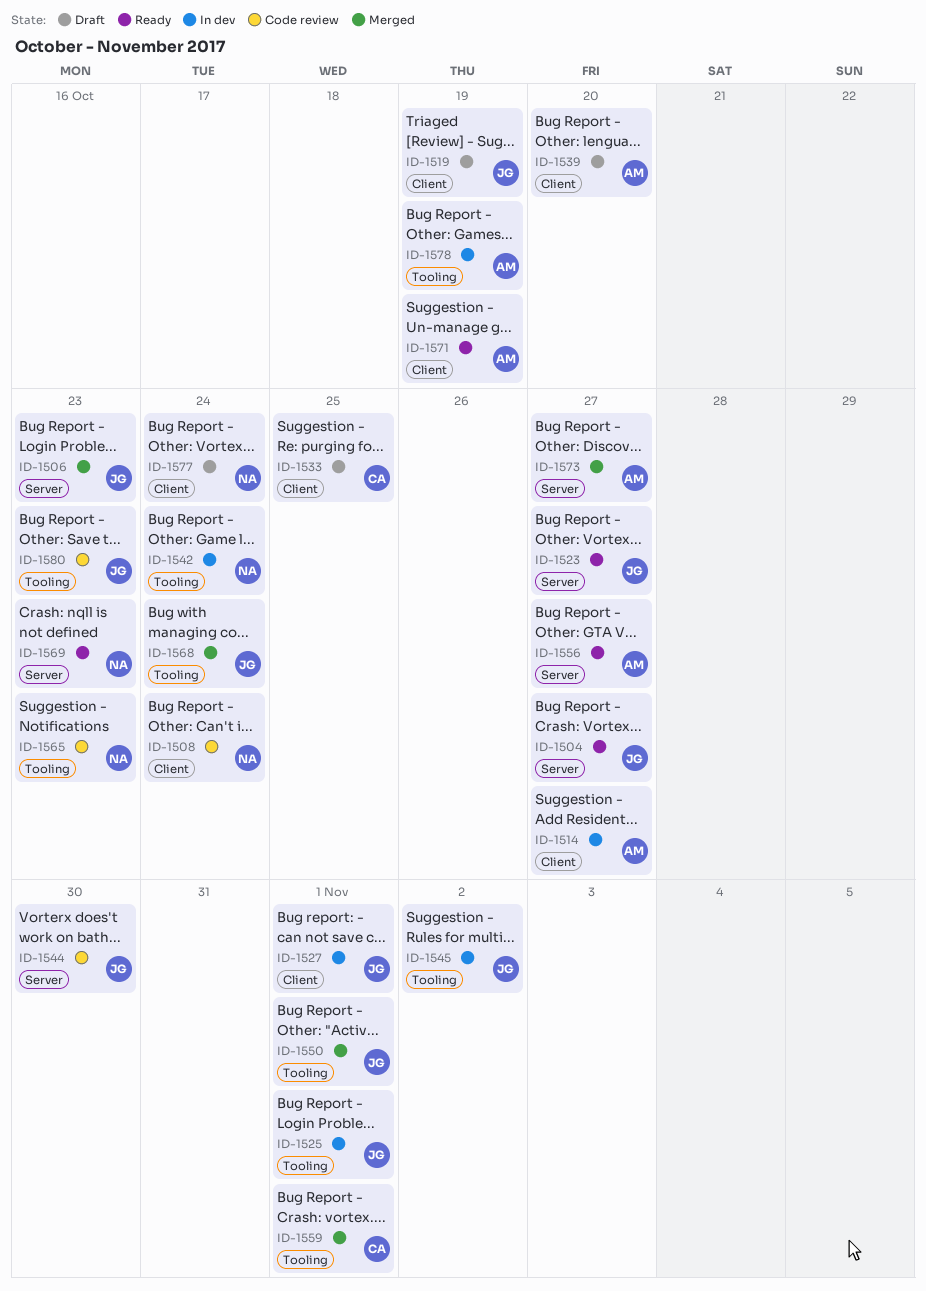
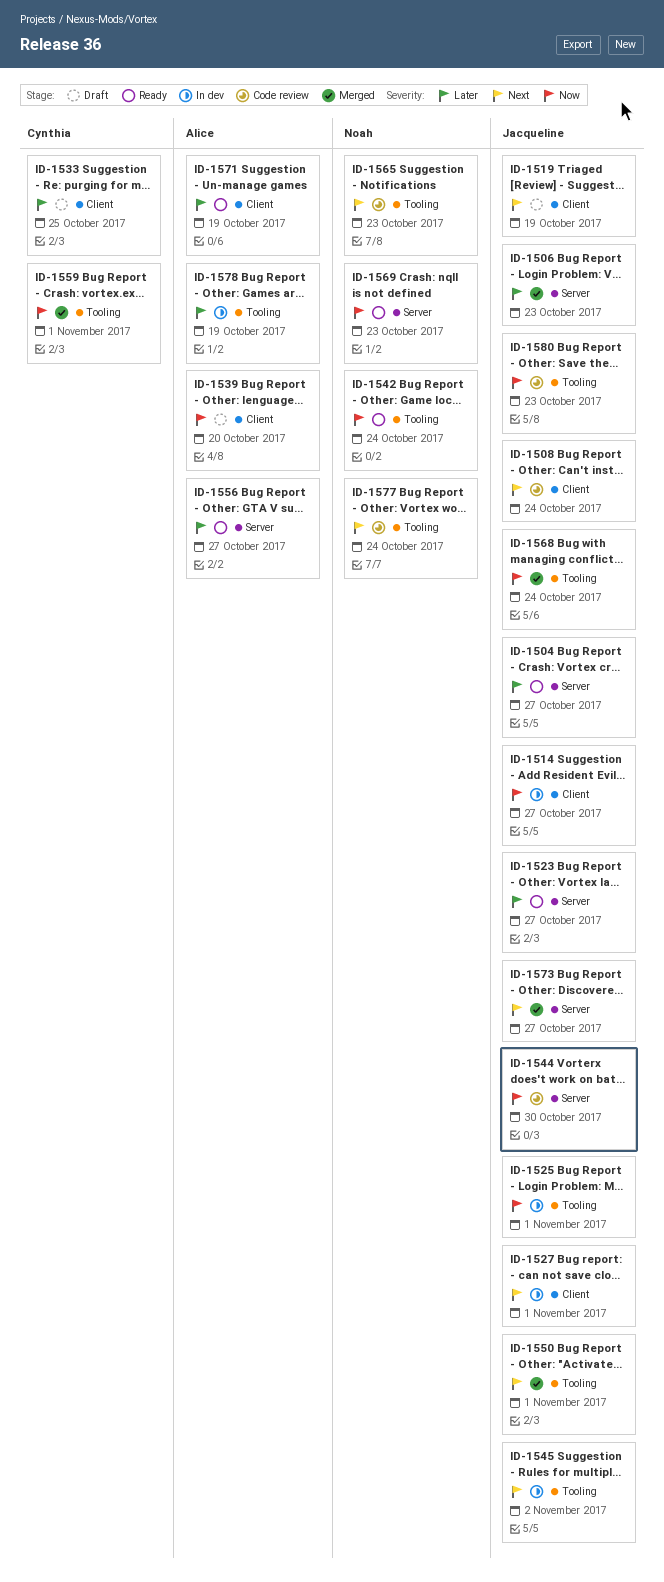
ID-1508, owner: Noah -> Jacqueline
ID-1514, owner: Alice -> Jacqueline
ID-1542, status: In dev -> Ready
ID-1573, owner: Alice -> Jacqueline
ID-1577, status: Draft -> Code review
ID-1577, label: Client -> Tooling

